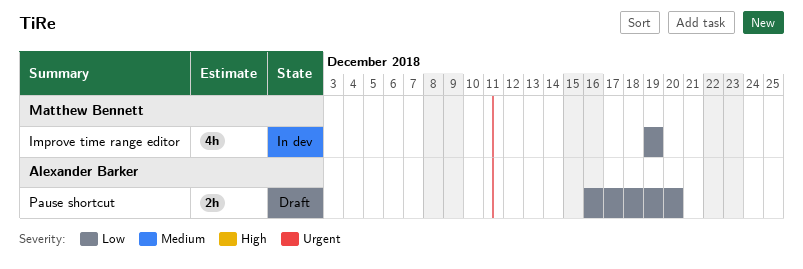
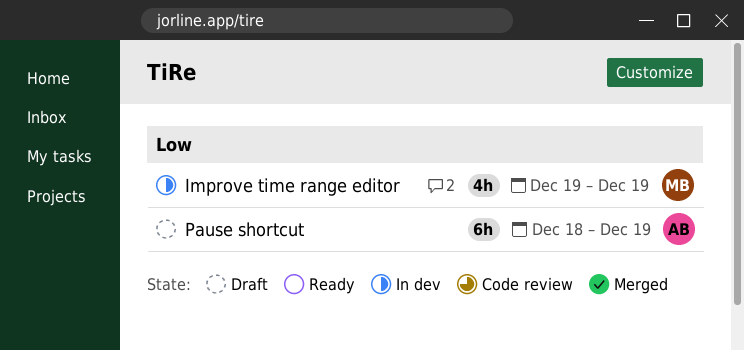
Pause shortcut, estimate: 2h -> 6h
Pause shortcut, start: Dec 16 -> Dec 18
Pause shortcut, due: Dec 20 -> Dec 19

